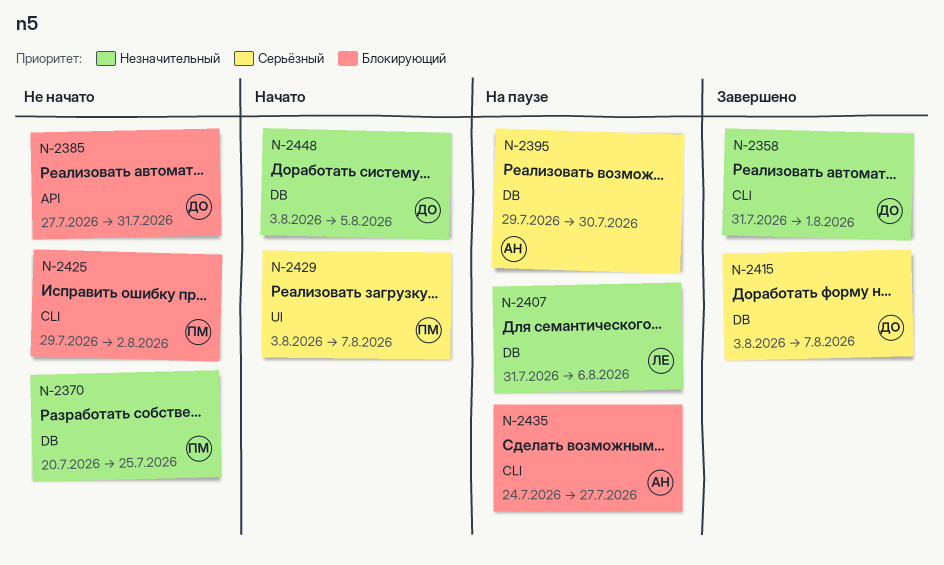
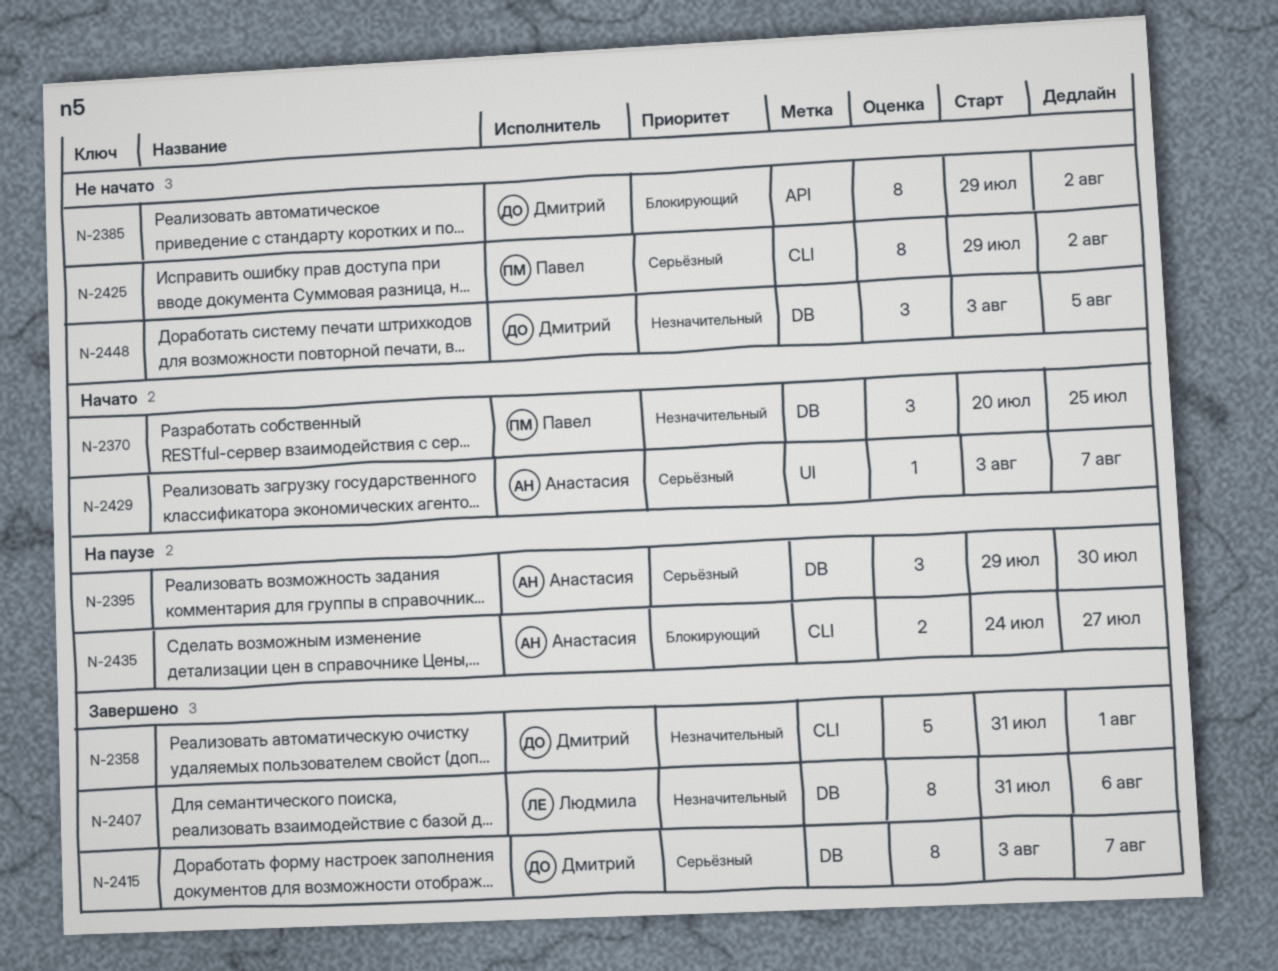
N-2370, status: Не начато -> Начато
N-2385, start: Jul 27 -> Jul 29
N-2385, due: Jul 31 -> Aug 2
N-2407, status: На паузе -> Завершено
N-2425, priority: Блокирующий -> Серьёзный
N-2429, owner: Павел -> Анастасия
N-2448, status: Начато -> Не начато

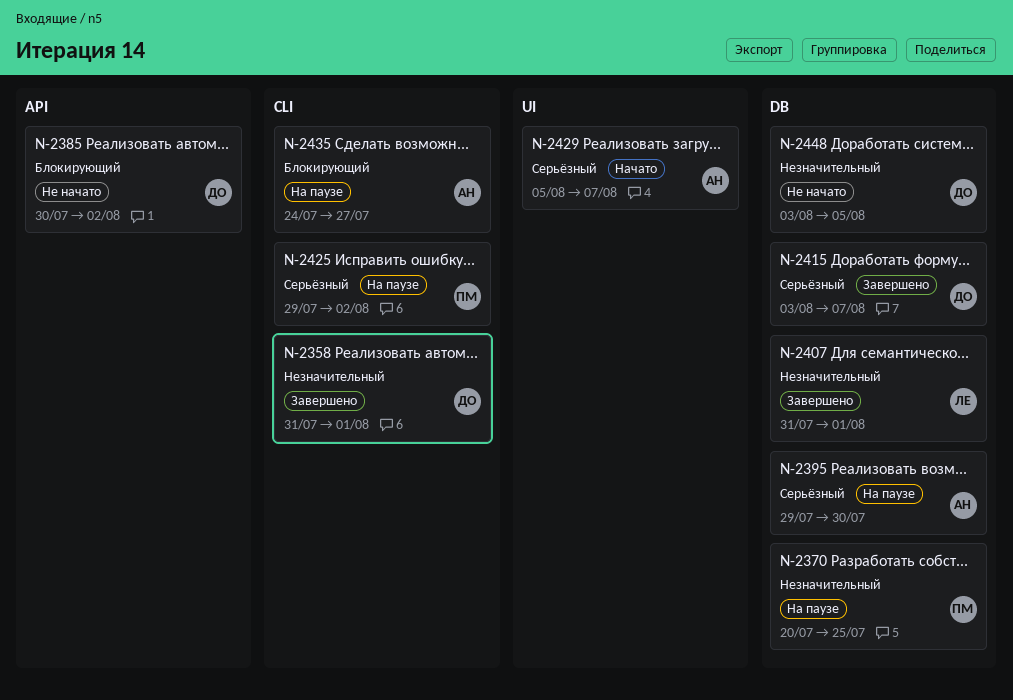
N-2370, status: Начато -> На паузе
N-2385, start: Jul 29 -> Jul 30
N-2407, due: Aug 6 -> Aug 1
N-2425, status: Не начато -> На паузе
N-2429, start: Aug 3 -> Aug 5

